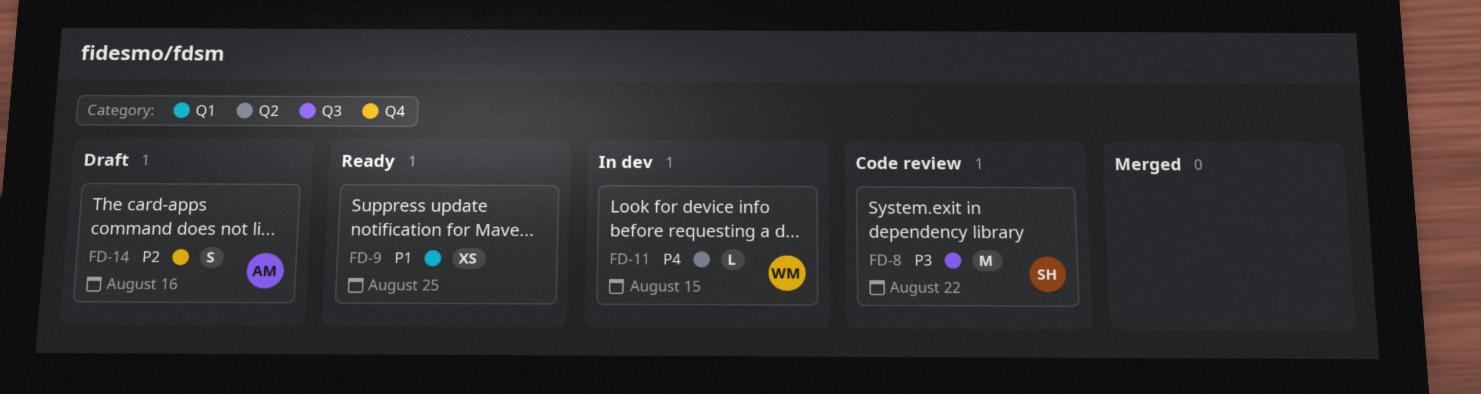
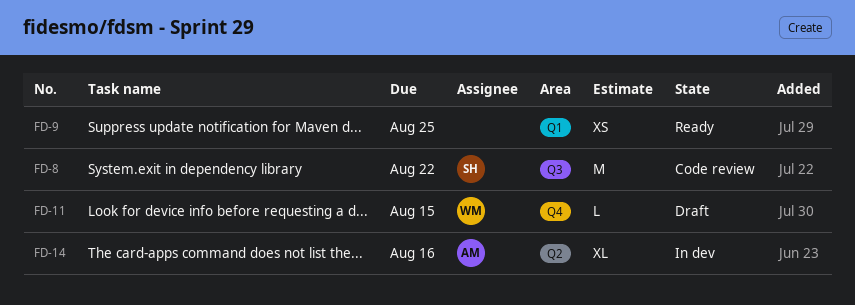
FD-11, status: In dev -> Draft
FD-11, label: Q2 -> Q4
FD-14, status: Draft -> In dev
FD-14, label: Q4 -> Q2
FD-14, estimate: S -> XL

